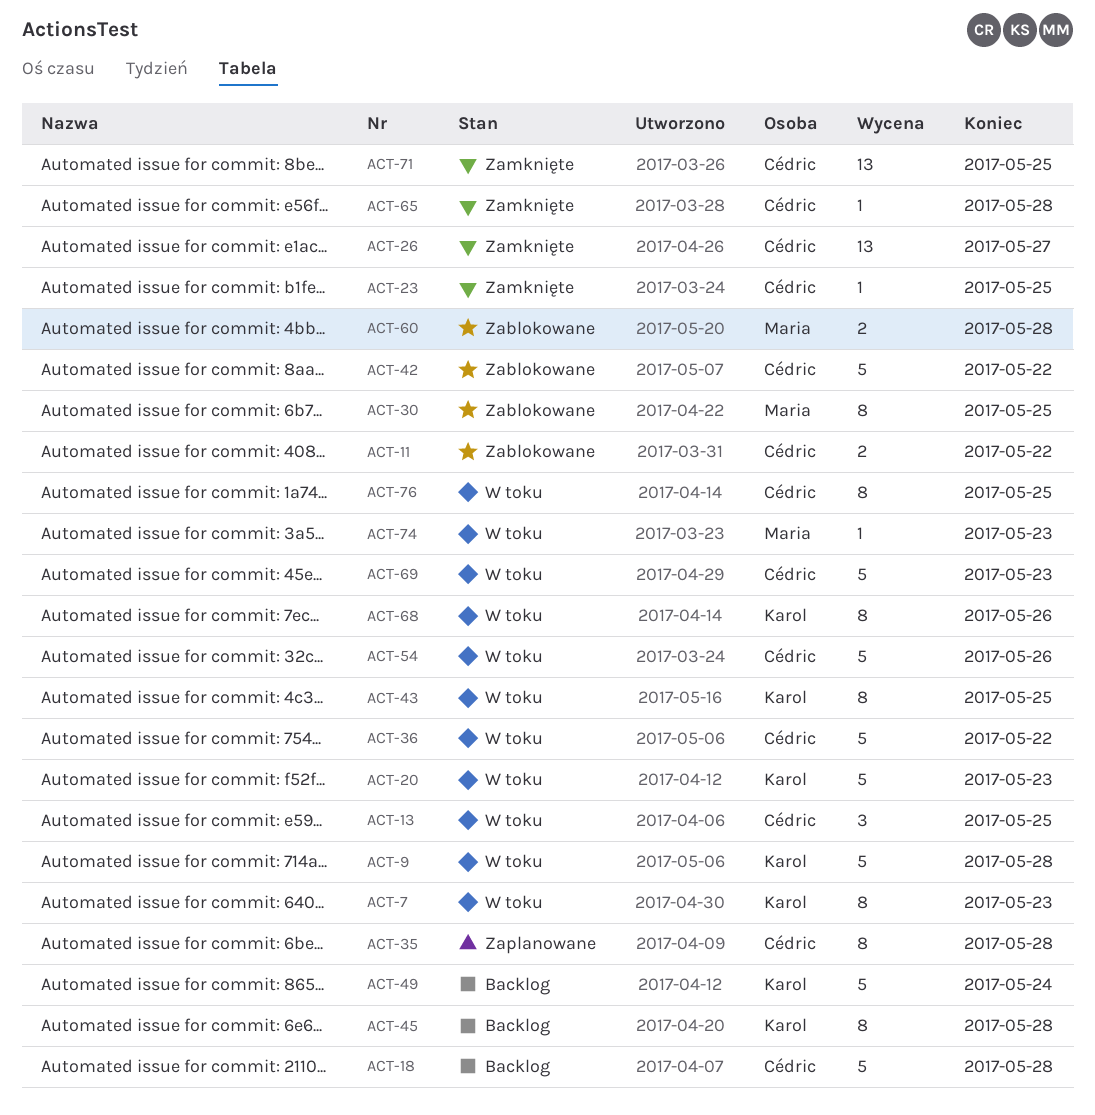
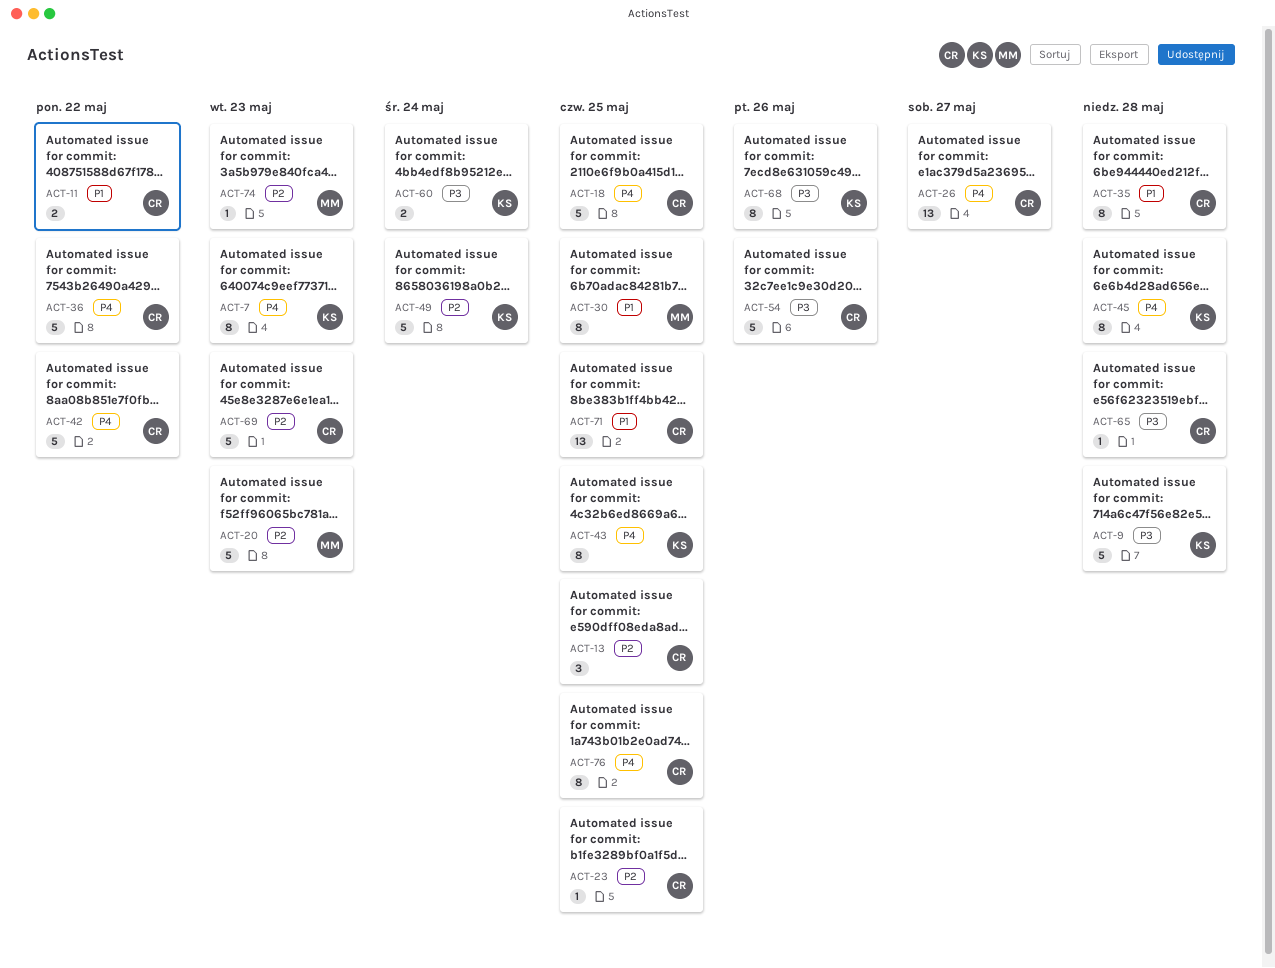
ACT-18, due: May 28 -> May 25
ACT-20, owner: Karol -> Maria
ACT-60, owner: Maria -> Karol
ACT-60, due: May 28 -> May 24

